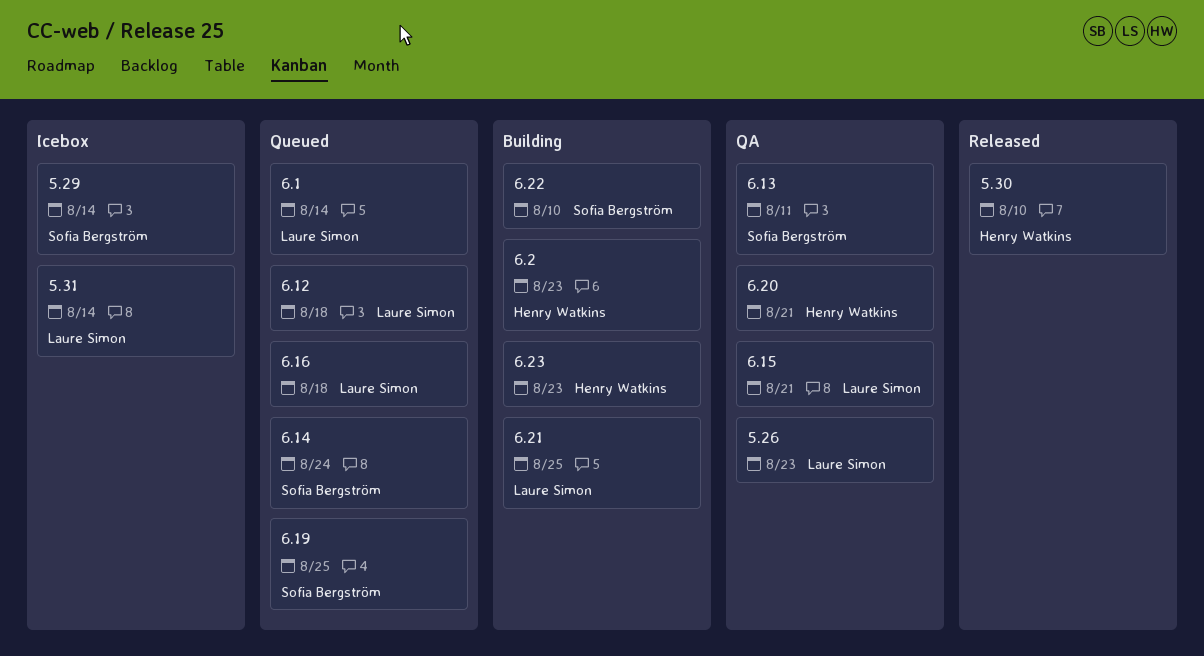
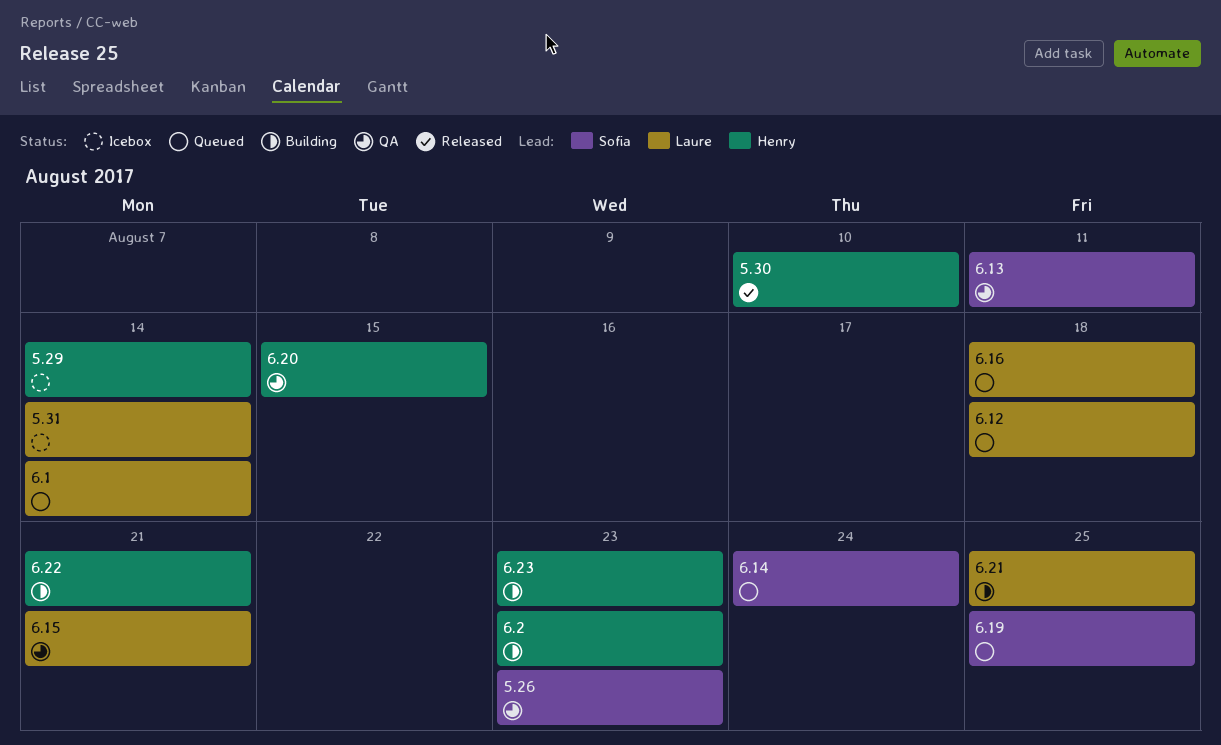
5.26, owner: Laure Simon -> Sofia Bergström
5.29, owner: Sofia Bergström -> Henry Watkins
6.20, due: Aug 21 -> Aug 15
6.22, owner: Sofia Bergström -> Henry Watkins
6.22, due: Aug 10 -> Aug 21

